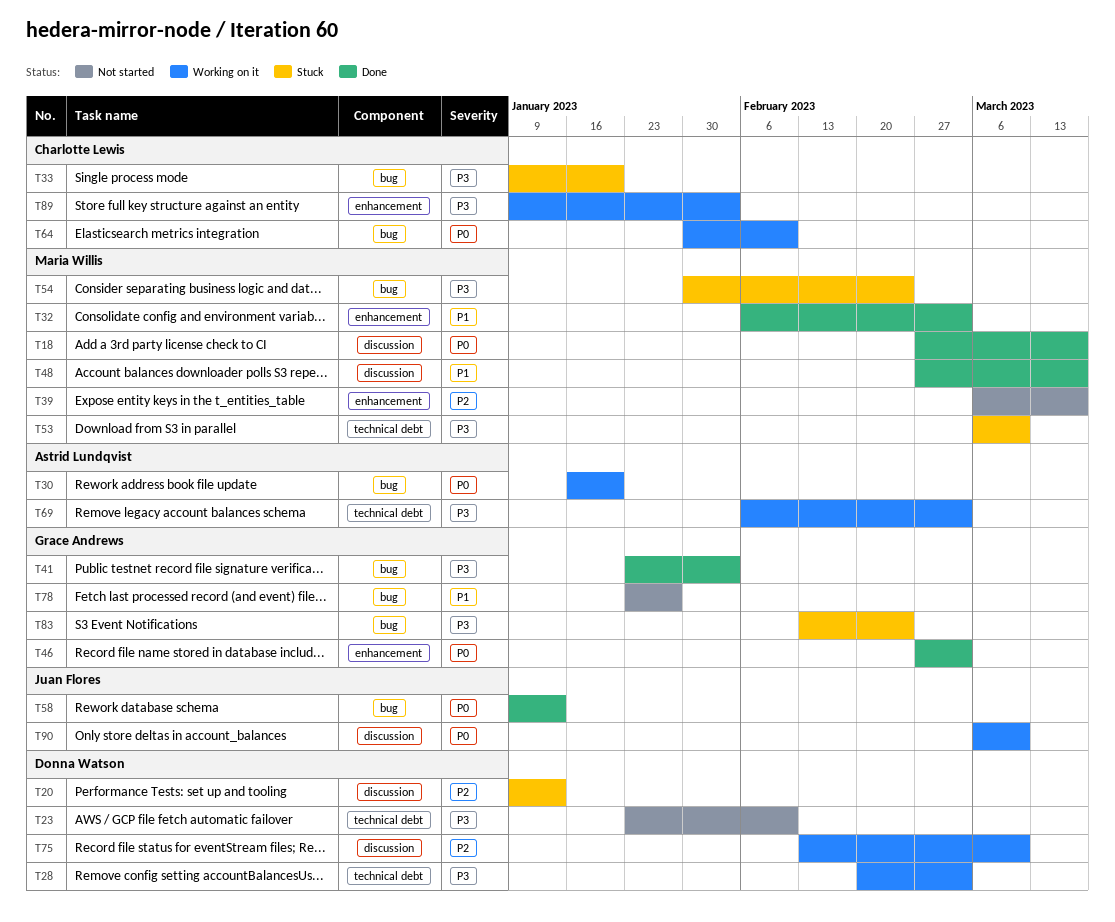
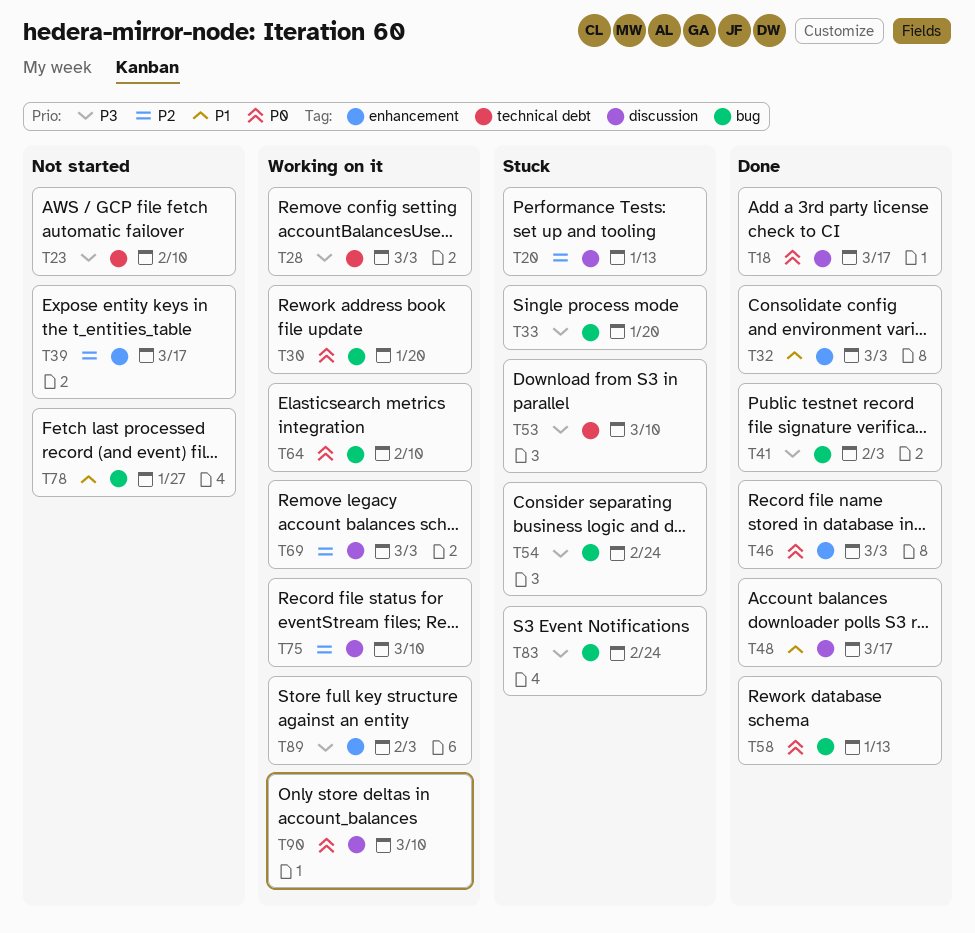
T69, priority: P3 -> P2
T69, label: technical debt -> discussion

